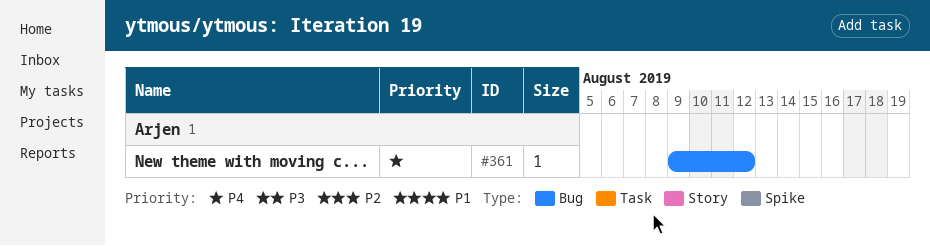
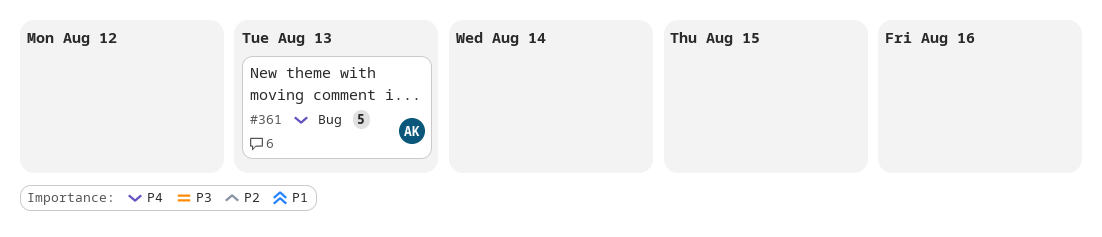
#361, estimate: 1 -> 5
#361, due: Aug 12 -> Aug 13

